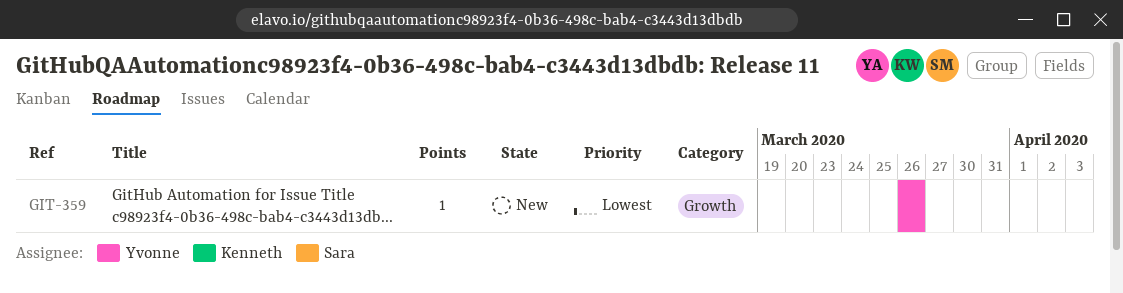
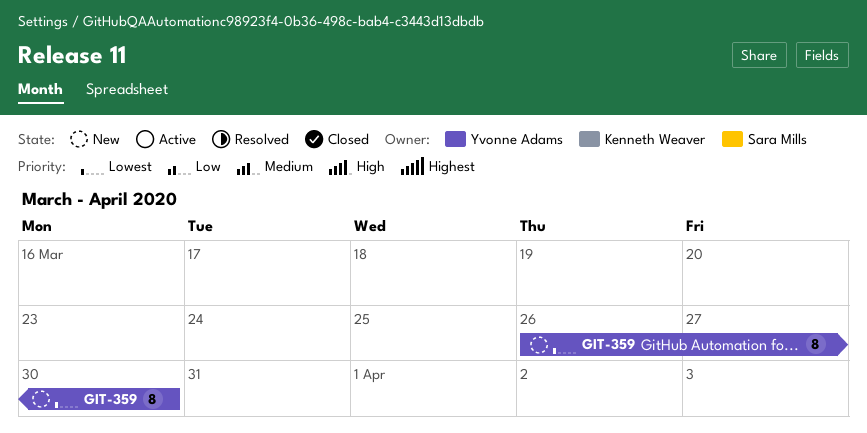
GIT-359, estimate: 1 -> 8
GIT-359, due: Mar 26 -> Mar 30

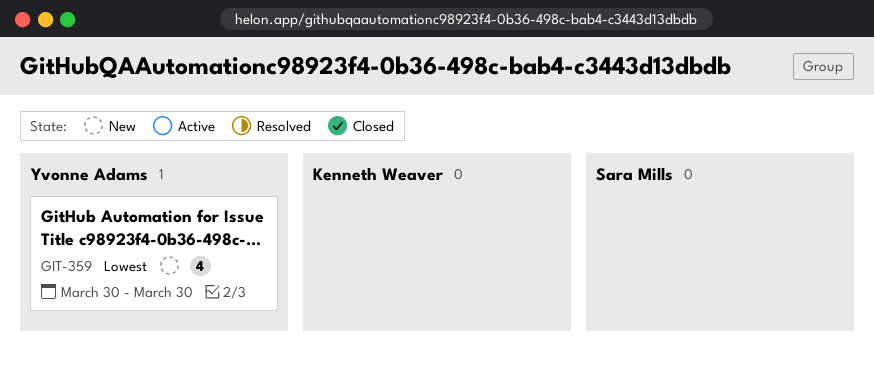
GIT-359, estimate: 8 -> 4
GIT-359, start: Mar 26 -> Mar 30

